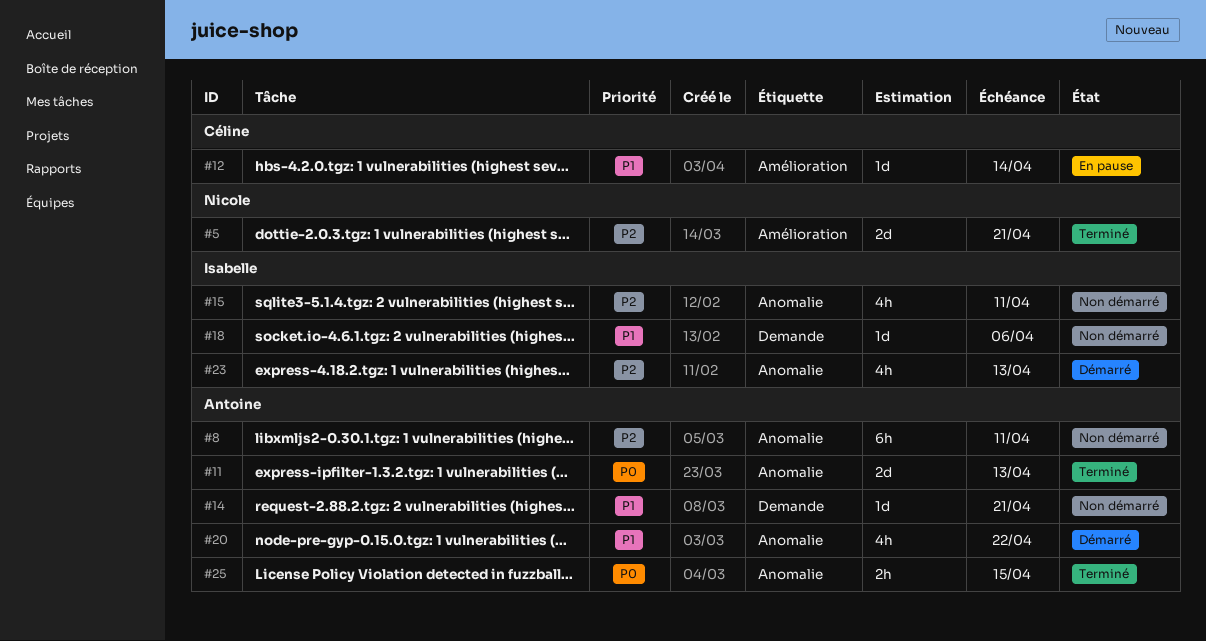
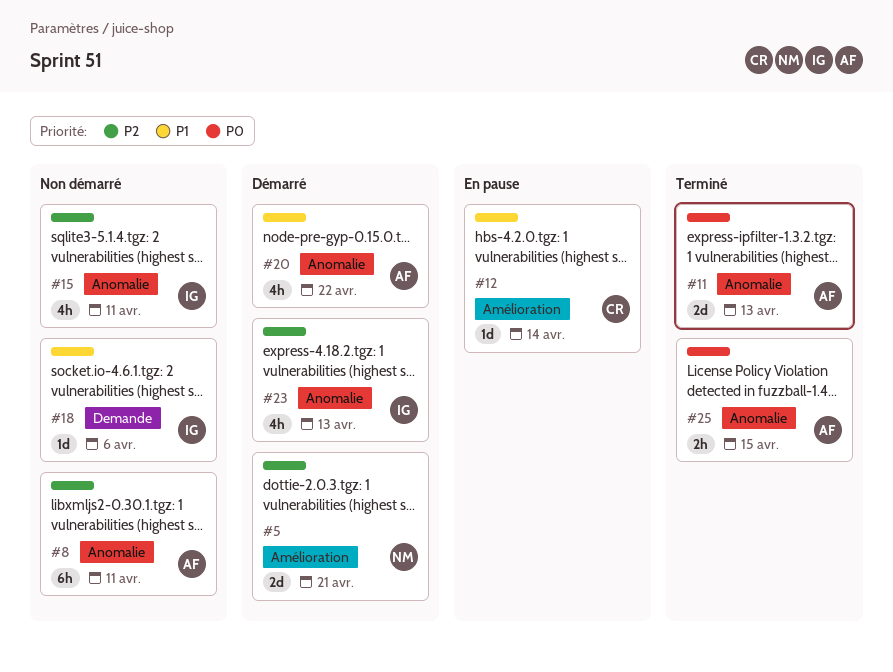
#5, status: Terminé -> Démarré
#14: present -> none

